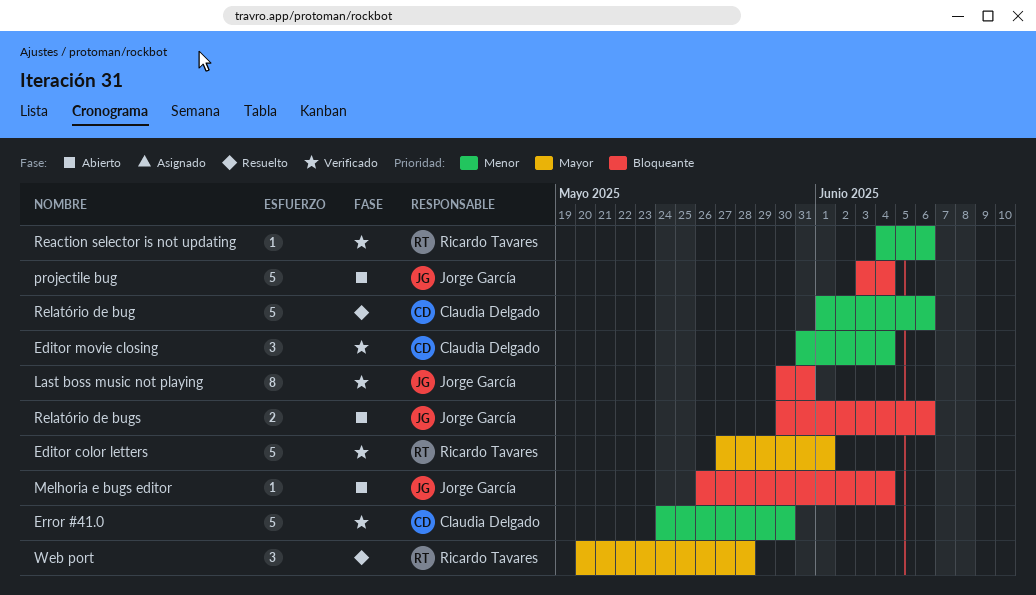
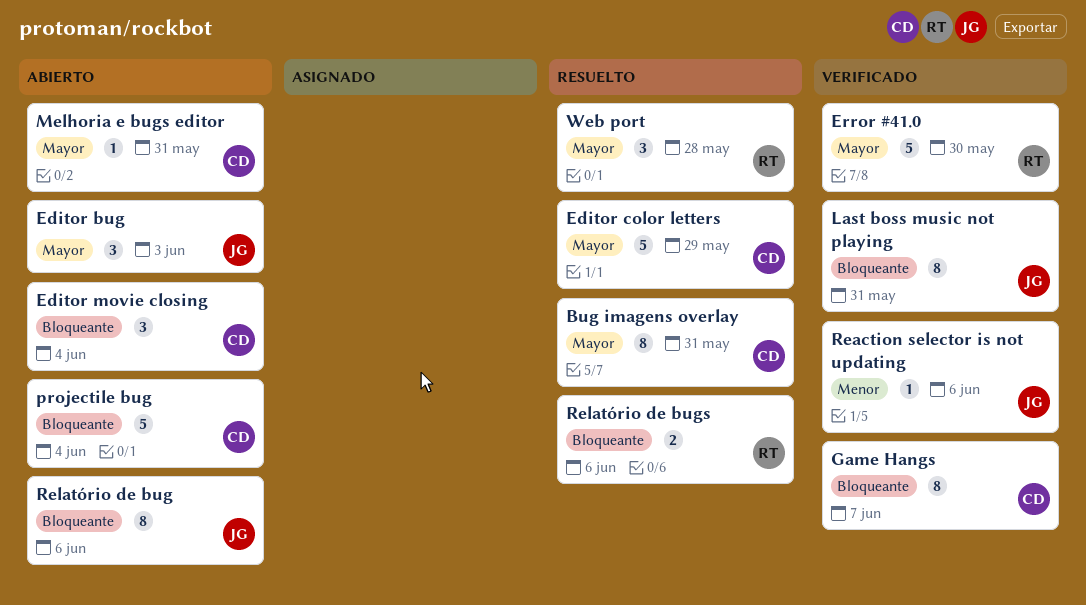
Bug imagens overlay: none -> present
Editor bug: none -> present
Editor color letters, status: Verificado -> Resuelto
Editor color letters, owner: Ricardo Tavares -> Claudia Delgado
Editor color letters, due: Jun 1 -> May 29
Editor movie closing, status: Verificado -> Abierto
Editor movie closing, priority: Menor -> Bloqueante
Error #41.0, owner: Claudia Delgado -> Ricardo Tavares
Error #41.0, priority: Menor -> Mayor
Game Hangs: none -> present
Melhoria e bugs editor, owner: Jorge García -> Claudia Delgado
Melhoria e bugs editor, priority: Bloqueante -> Mayor
Melhoria e bugs editor, due: Jun 4 -> May 31
projectile bug, owner: Jorge García -> Claudia Delgado
Reaction selector is not updating, owner: Ricardo Tavares -> Jorge García
Relatório de bug, status: Resuelto -> Abierto
Relatório de bug, owner: Claudia Delgado -> Jorge García
Relatório de bug, priority: Menor -> Bloqueante
Relatório de bug, estimate: 5 -> 8
Relatório de bugs, status: Abierto -> Resuelto
Relatório de bugs, owner: Jorge García -> Ricardo Tavares

